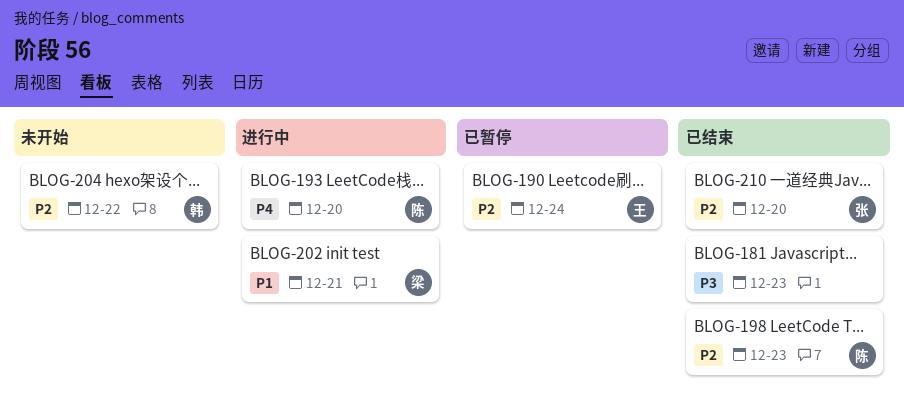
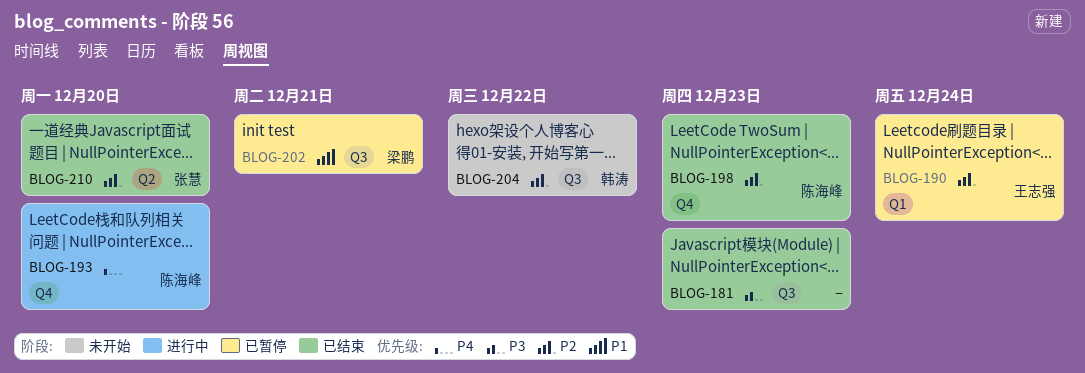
BLOG-202, status: 进行中 -> 已暂停

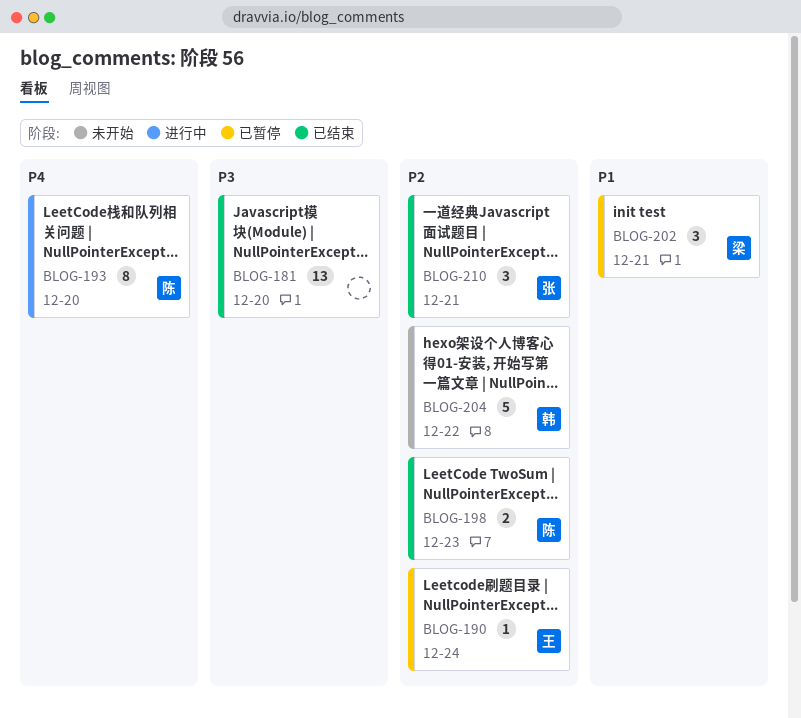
BLOG-181, due: Dec 23 -> Dec 20
BLOG-210, due: Dec 20 -> Dec 21

